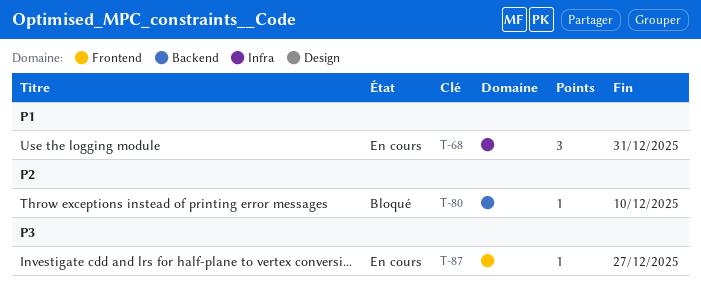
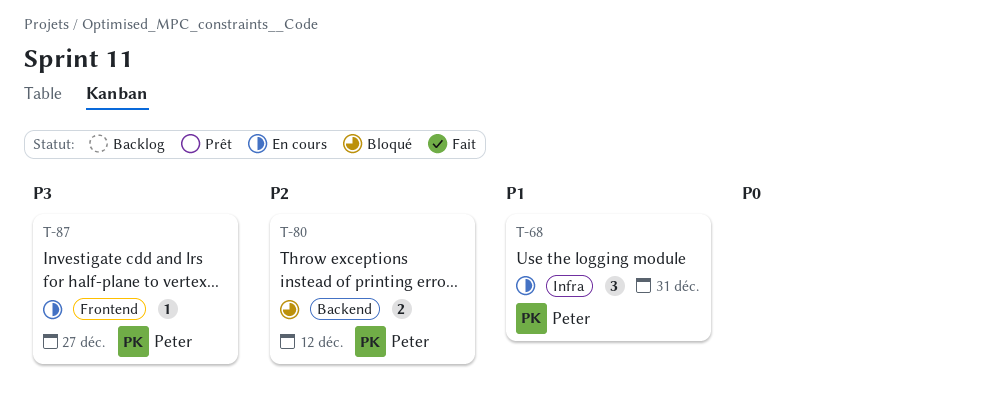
T-80, estimate: 1 -> 2
T-80, due: Dec 10 -> Dec 12

